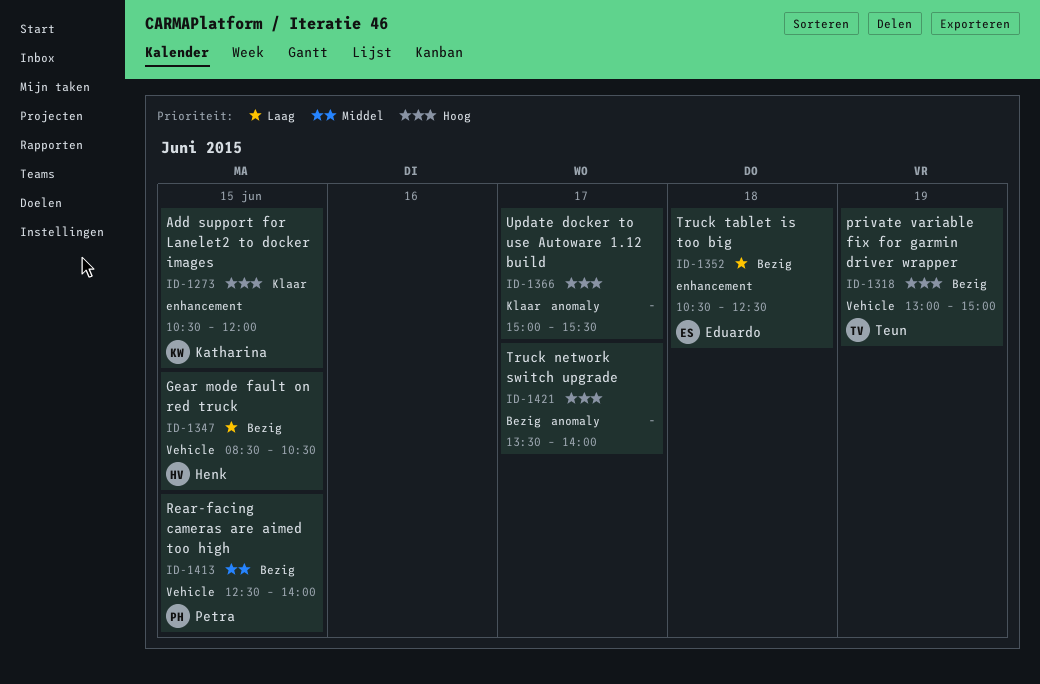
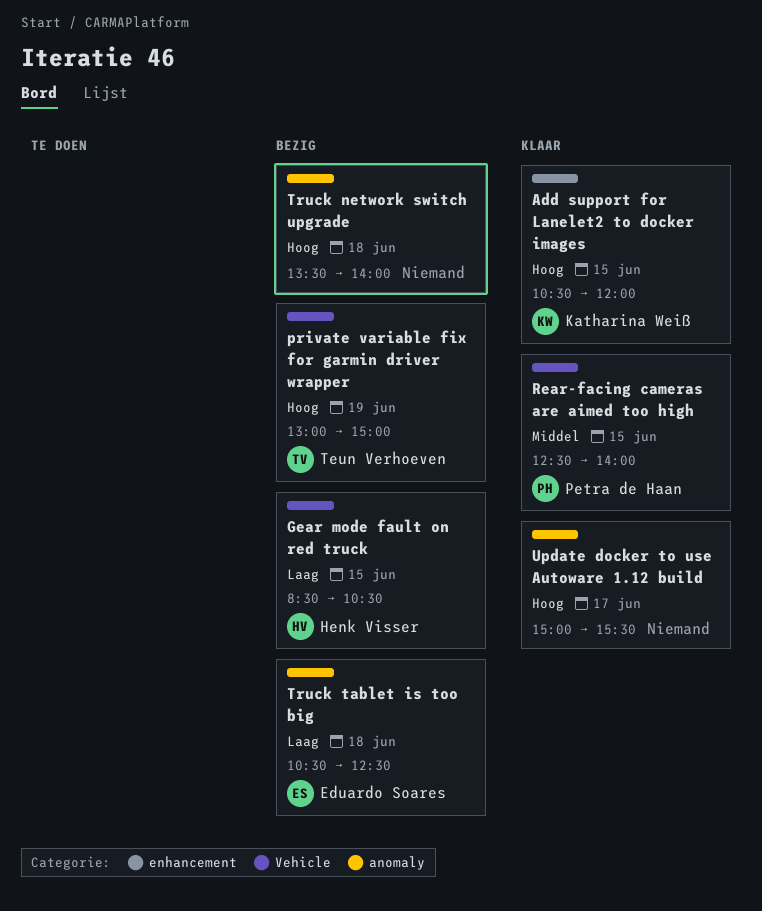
Rear-facing cameras are aimed too high, status: Bezig -> Klaar
Truck network switch upgrade, day: Jun 17 -> Jun 18
Truck tablet is too big, label: enhancement -> anomaly

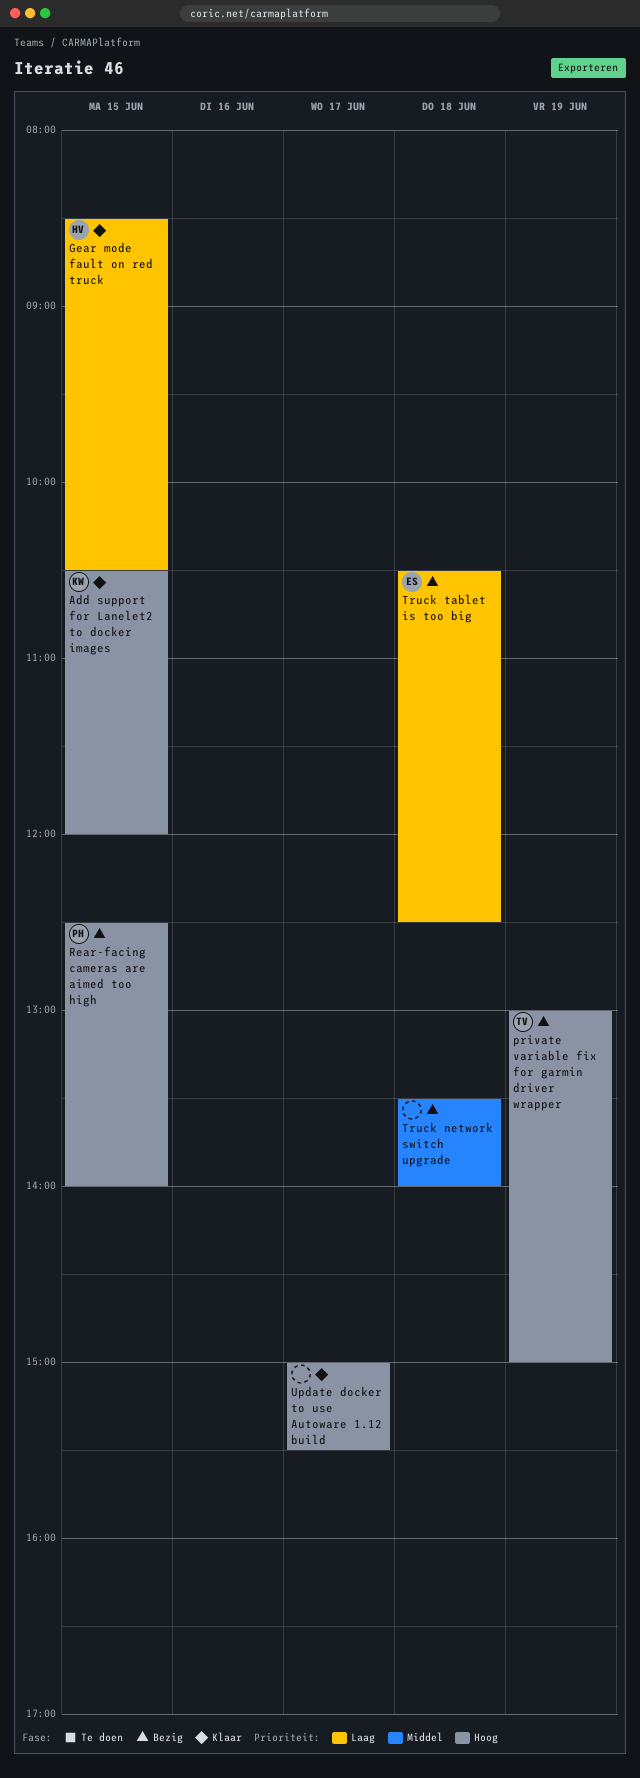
Gear mode fault on red truck, status: Bezig -> Klaar
Rear-facing cameras are aimed too high, status: Klaar -> Bezig
Rear-facing cameras are aimed too high, priority: Middel -> Hoog
Truck network switch upgrade, priority: Hoog -> Middel

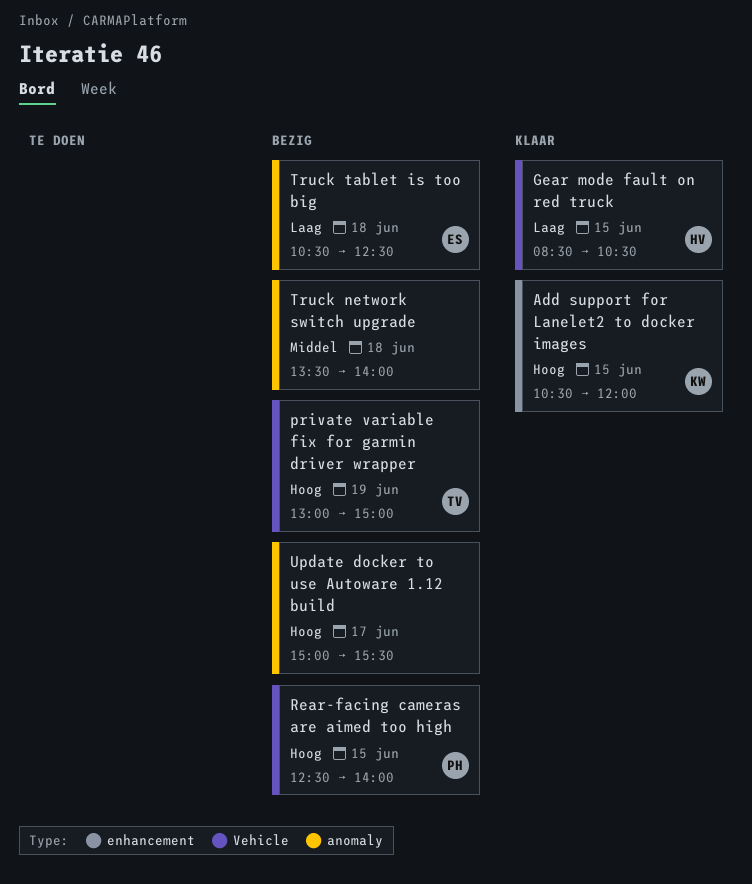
Update docker to use Autoware 1.12 build, status: Klaar -> Bezig

